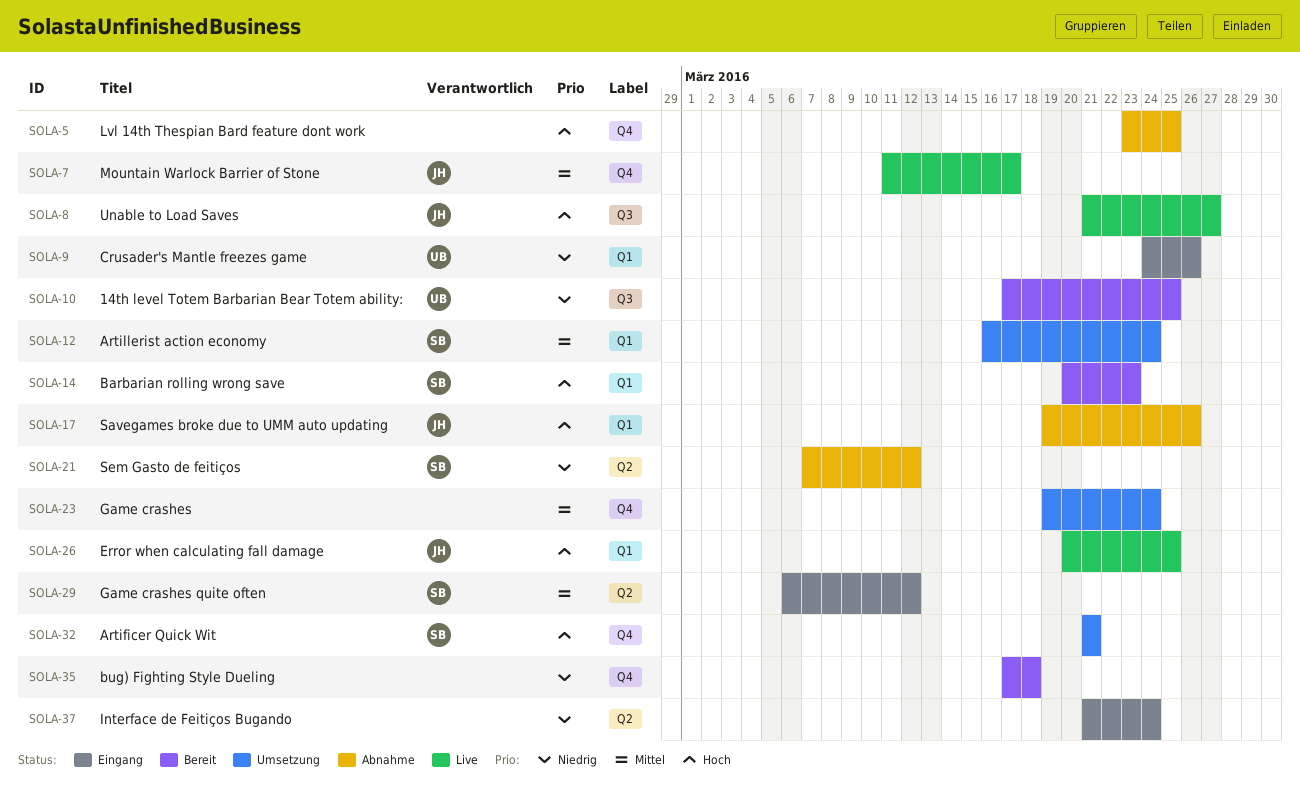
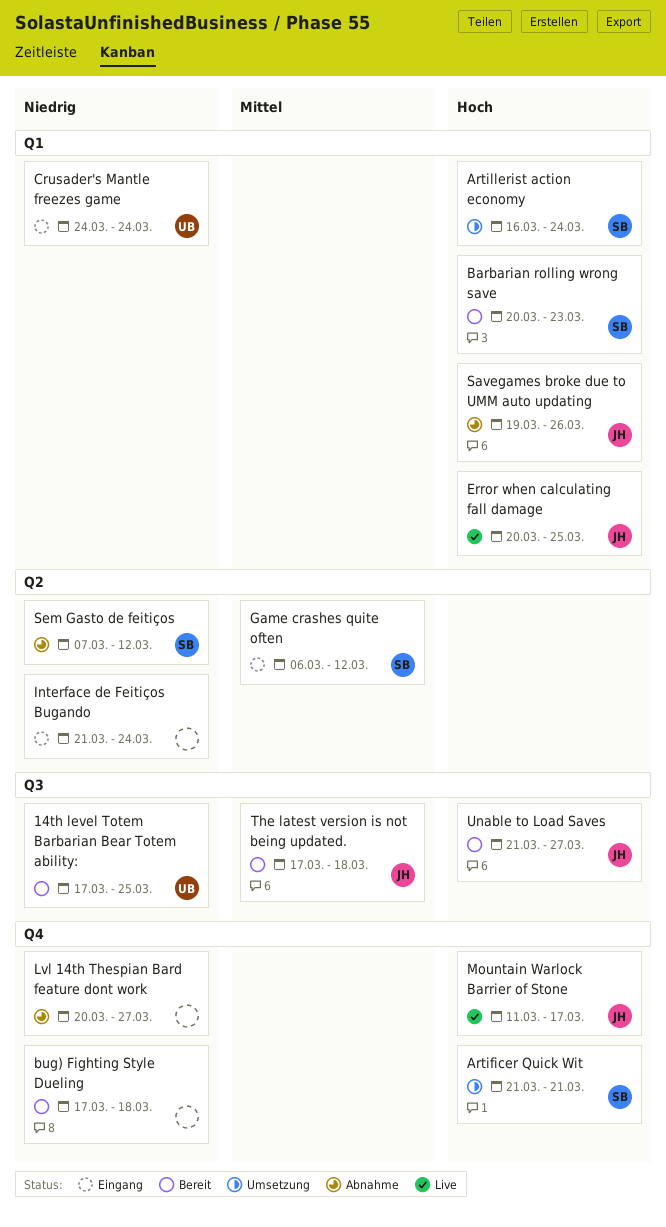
Artillerist action economy, priority: Mittel -> Hoch
Crusader's Mantle freezes game, due: Mar 26 -> Mar 24
Game crashes: present -> none
Lvl 14th Thespian Bard feature dont work, priority: Hoch -> Niedrig
Lvl 14th Thespian Bard feature dont work, start: Mar 23 -> Mar 20
Lvl 14th Thespian Bard feature dont work, due: Mar 25 -> Mar 27
Mountain Warlock Barrier of Stone, priority: Mittel -> Hoch
The latest version is not being updated.: none -> present
Unable to Load Saves, status: Live -> Bereit

